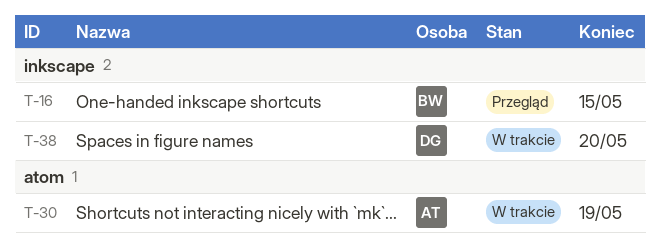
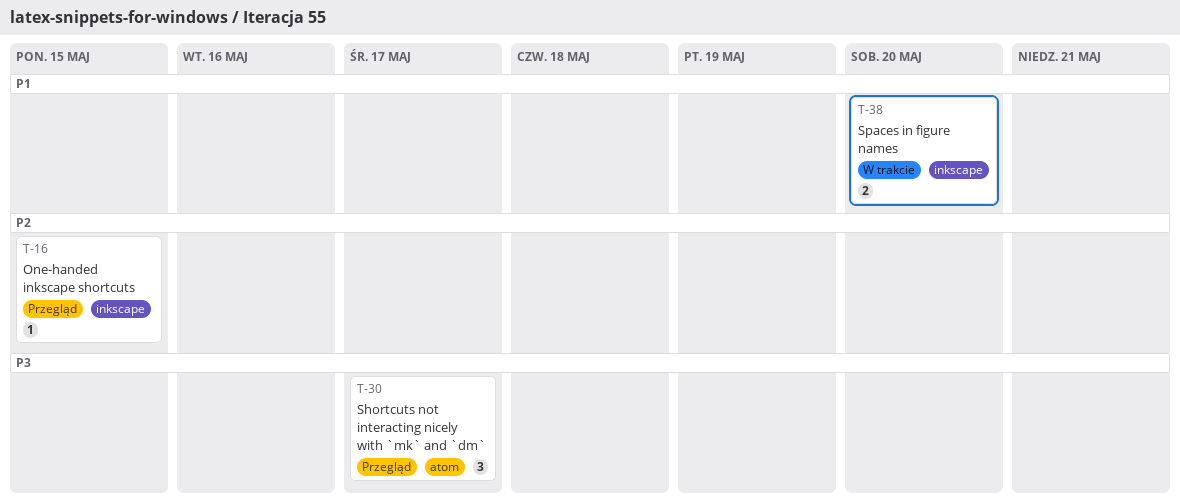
T-30, status: W trakcie -> Przegląd
T-30, due: May 19 -> May 17

